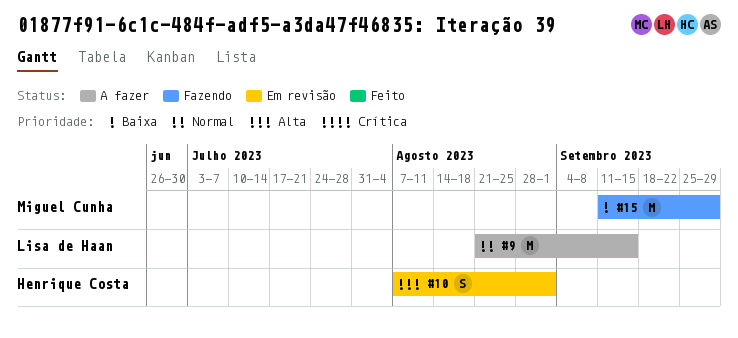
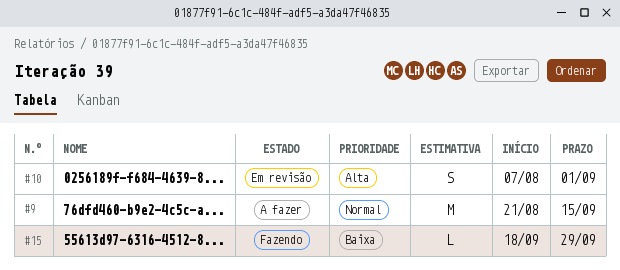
#15, estimate: M -> L
#15, start: Sep 11 -> Sep 18

